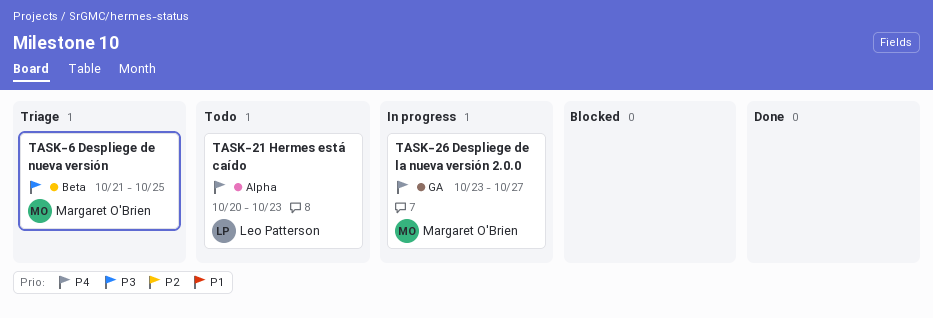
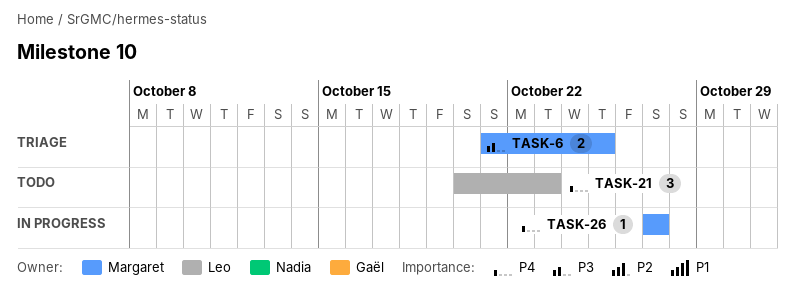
TASK-26, start: Oct 23 -> Oct 27

